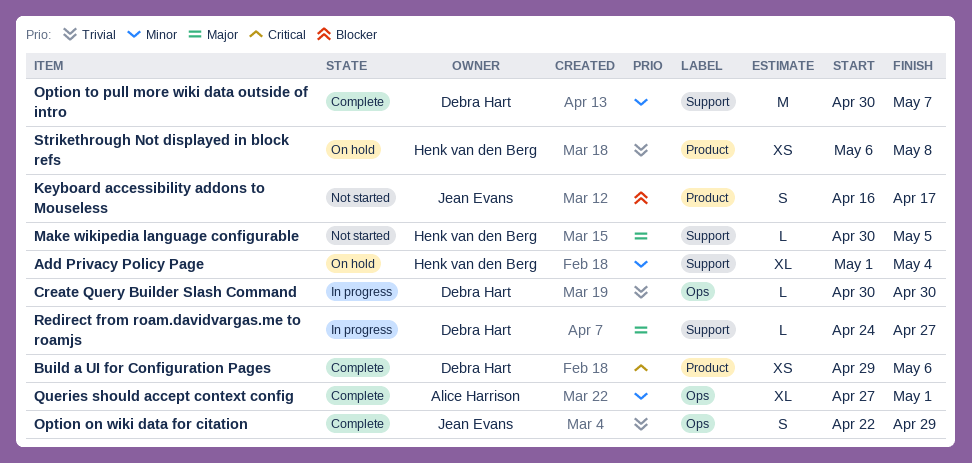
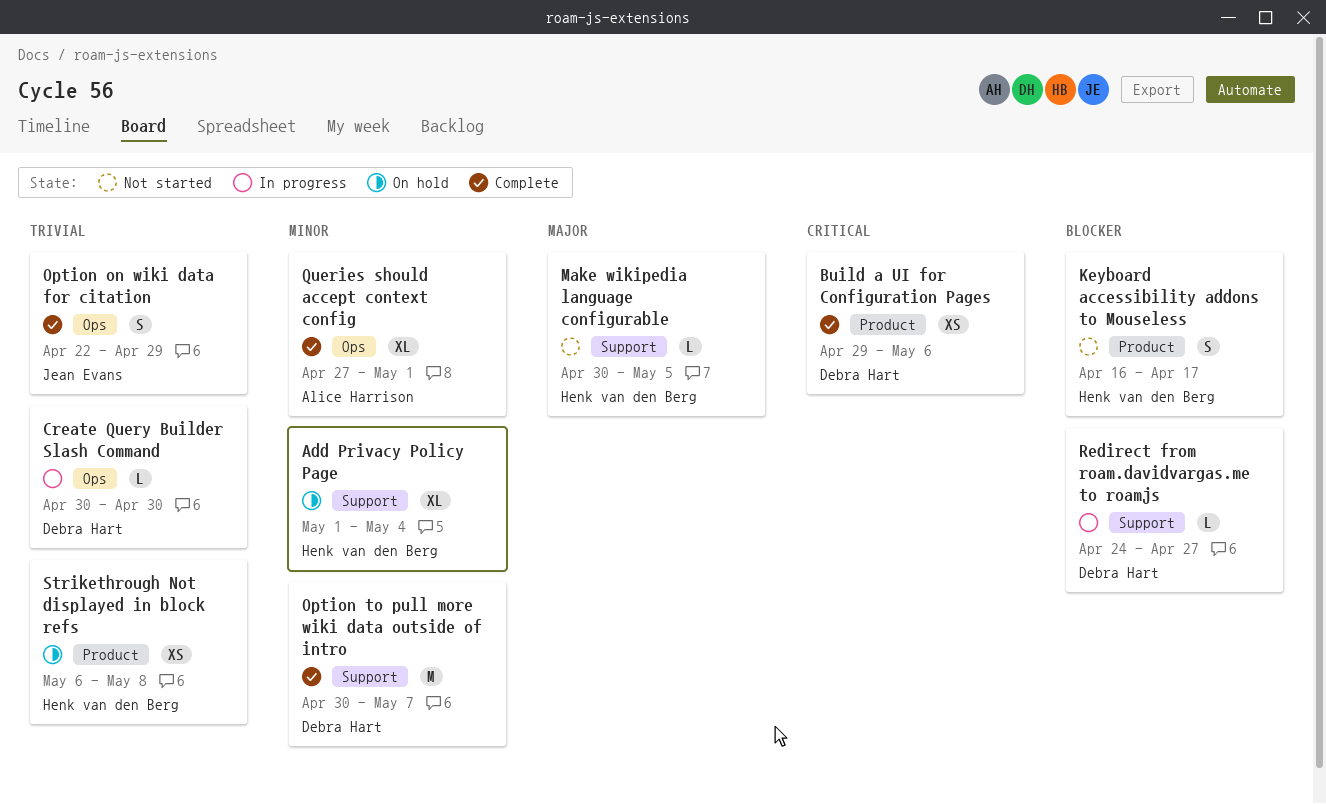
Keyboard accessibility addons to Mouseless, owner: Jean Evans -> Henk van den Berg
Redirect from roam.davidvargas.me to roamjs, priority: Major -> Blocker

